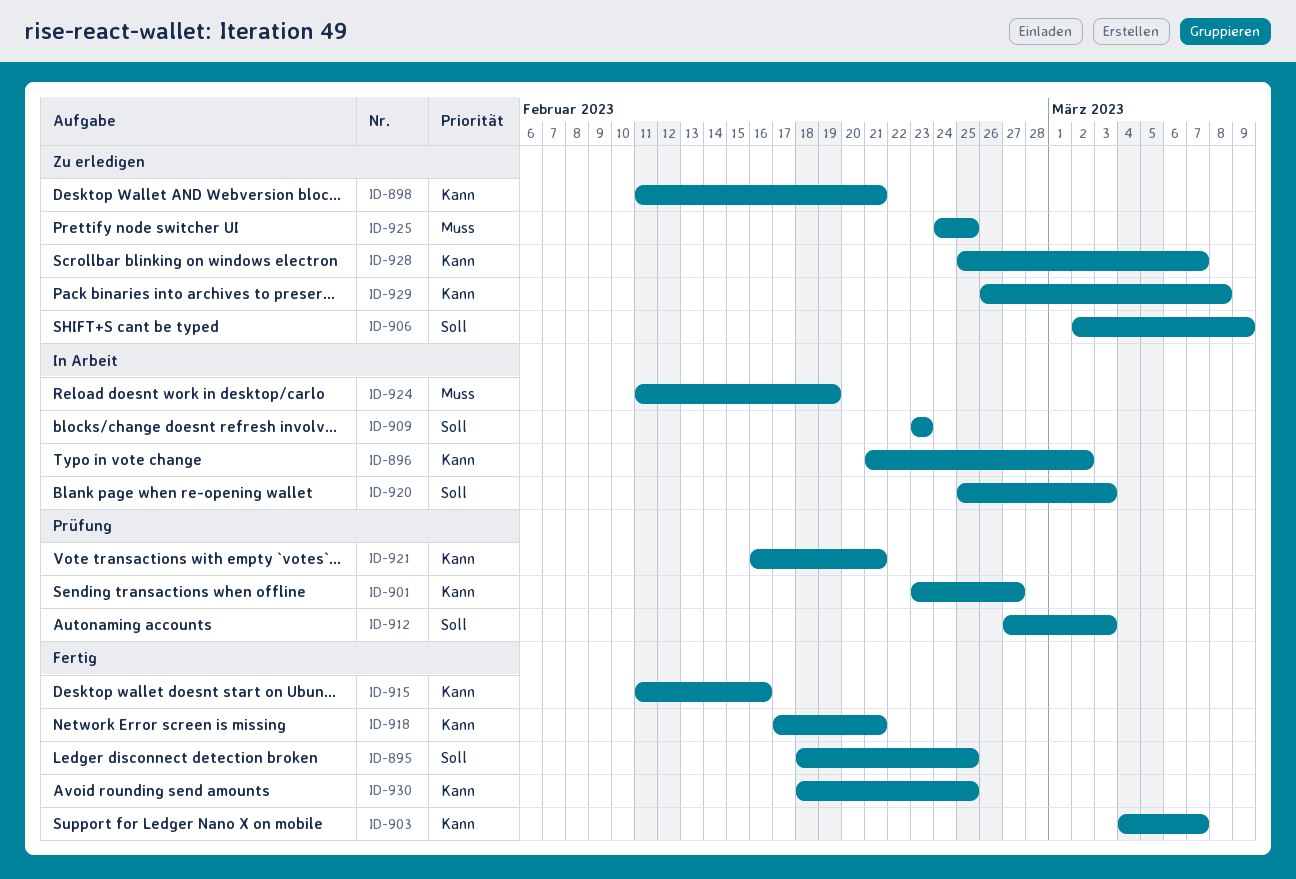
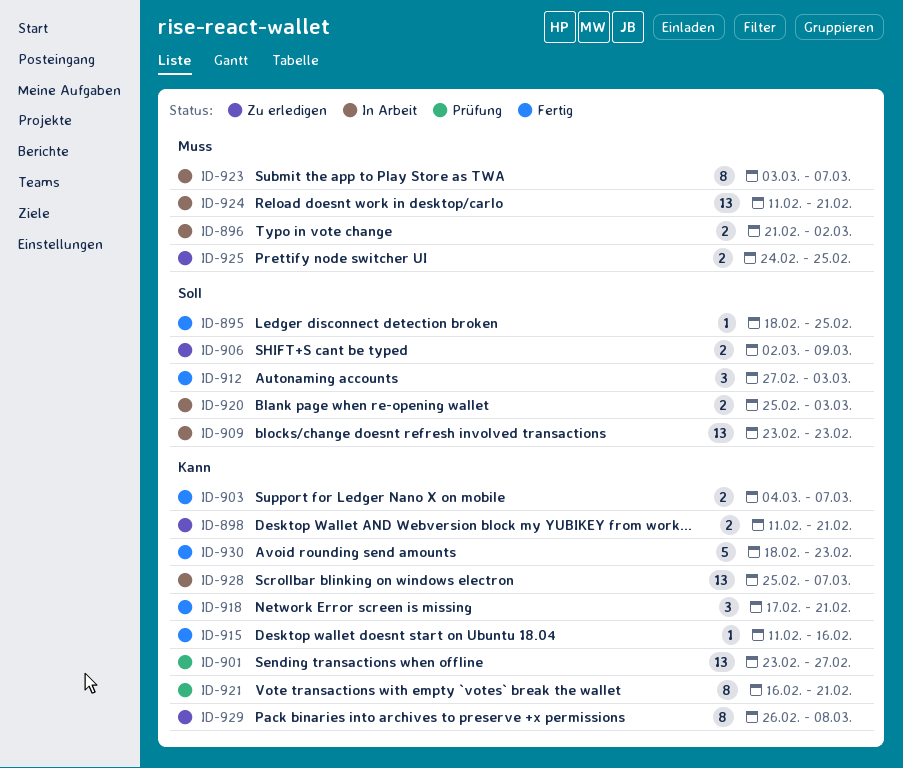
ID-896, priority: Kann -> Muss
ID-912, status: Prüfung -> Fertig
ID-923: none -> present
ID-924, due: Feb 19 -> Feb 21
ID-928, status: Zu erledigen -> In Arbeit
ID-930, due: Feb 25 -> Feb 23

